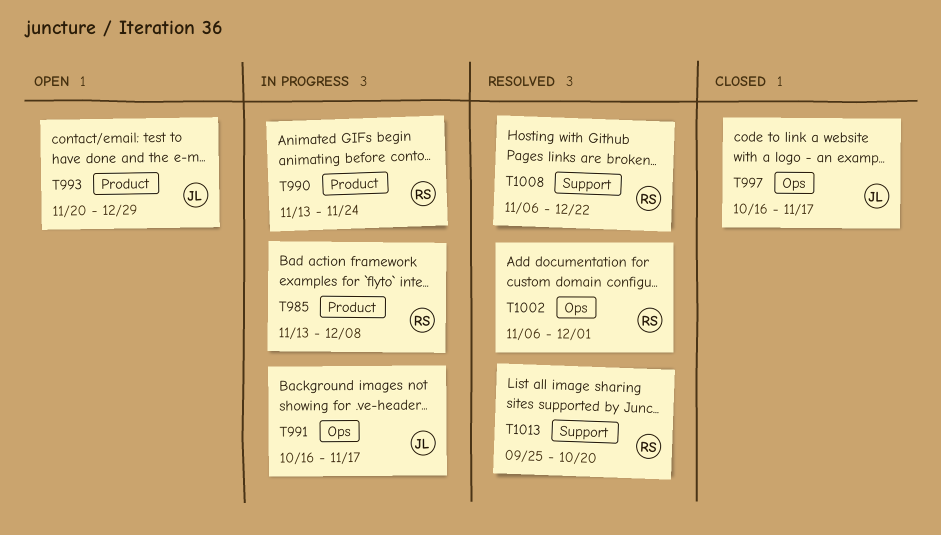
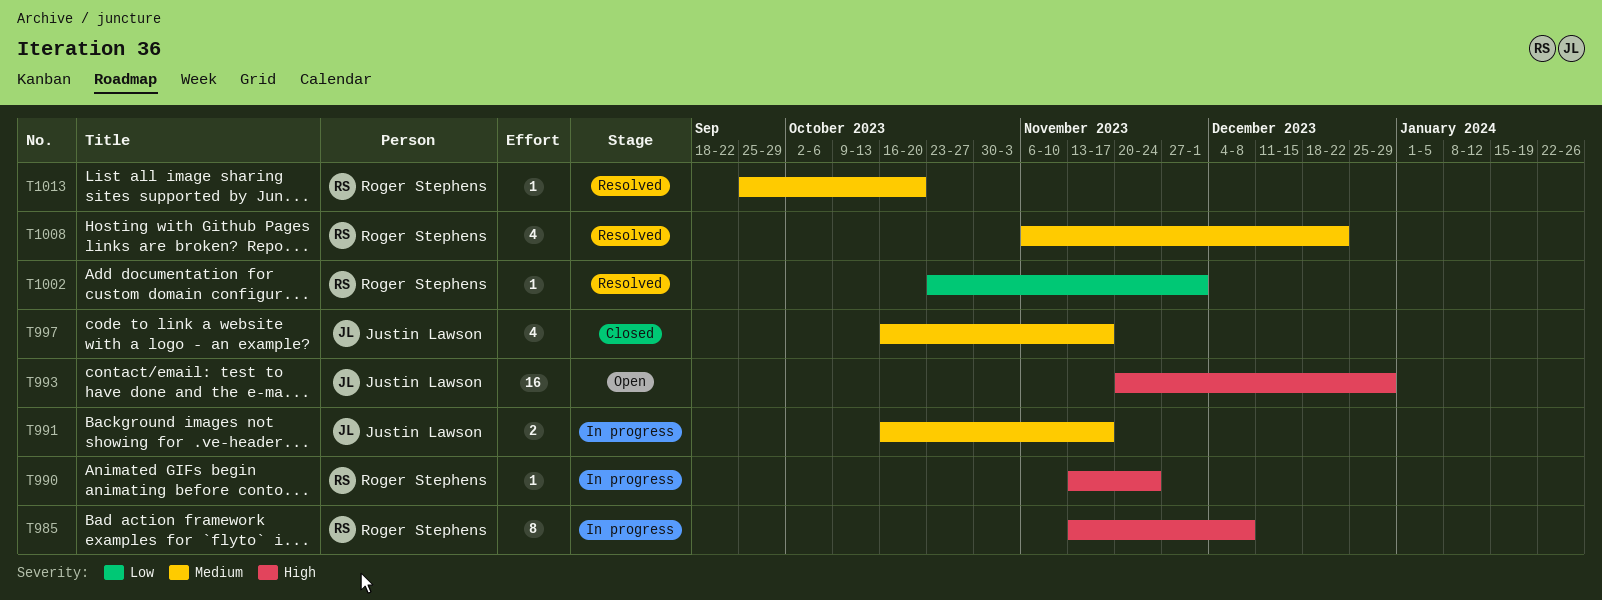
T1002, start: Nov 6 -> Oct 23

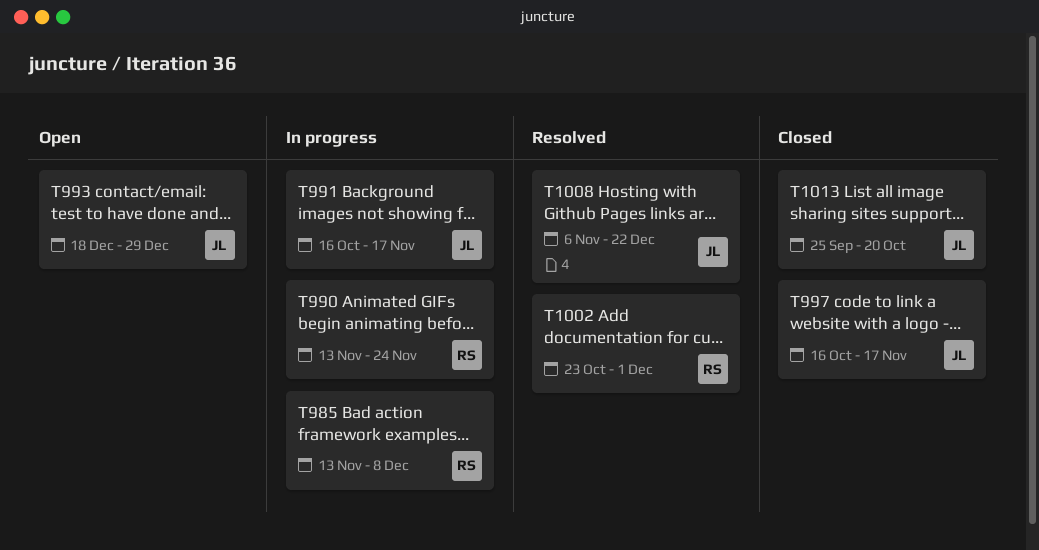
T993, start: Nov 20 -> Dec 18
T1008, owner: Roger Stephens -> Justin Lawson
T1013, status: Resolved -> Closed
T1013, owner: Roger Stephens -> Justin Lawson

